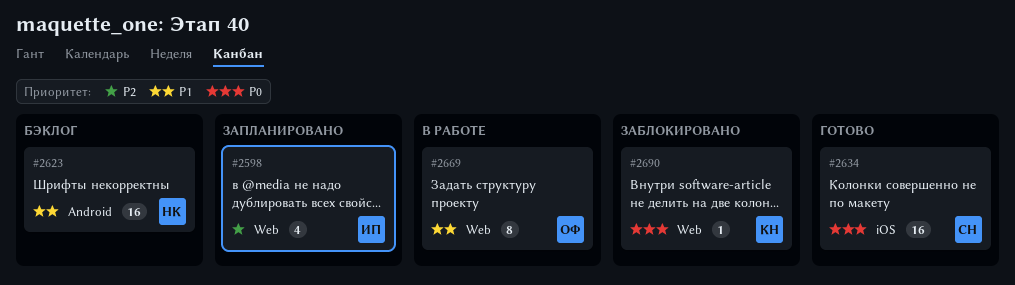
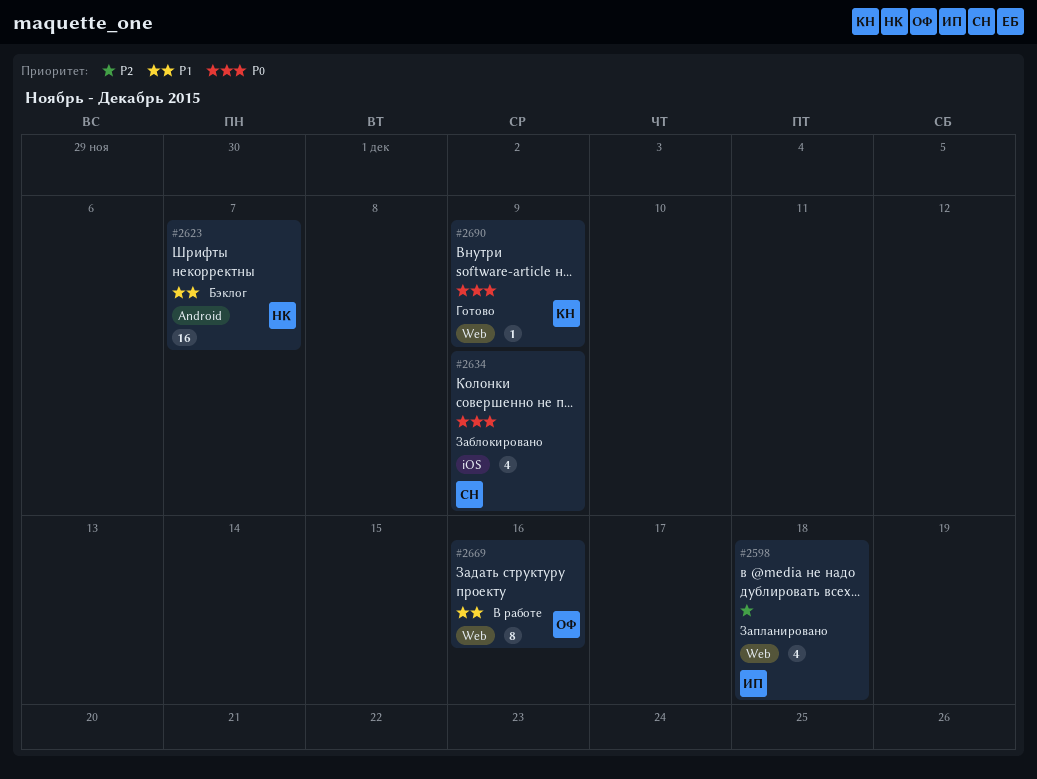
#2634, status: Готово -> Заблокировано
#2634, estimate: 16 -> 4
#2690, status: Заблокировано -> Готово

